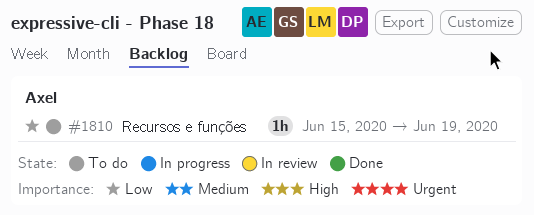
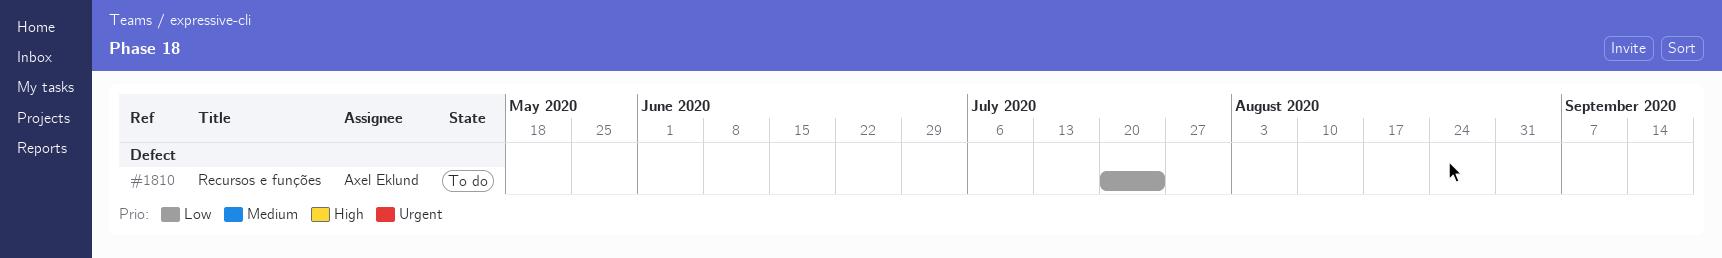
#1810, start: Jun 15 -> Jul 20
#1810, due: Jun 19 -> Jul 24

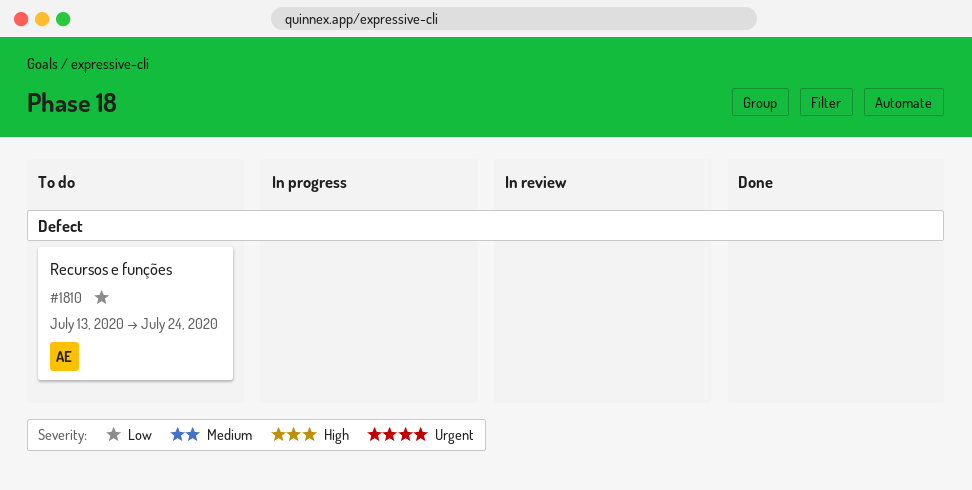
#1810, start: Jul 20 -> Jul 13

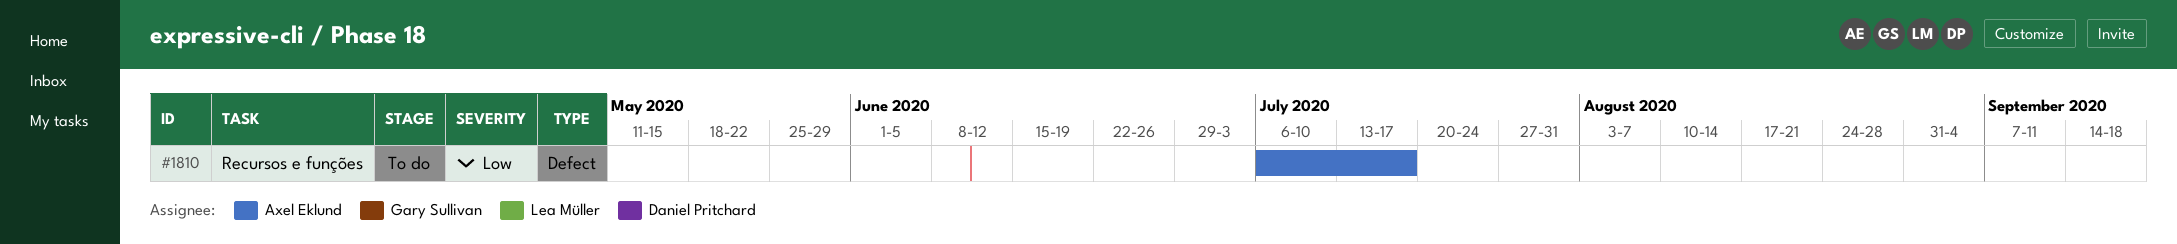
#1810, start: Jul 13 -> Jul 6
#1810, due: Jul 24 -> Jul 17

